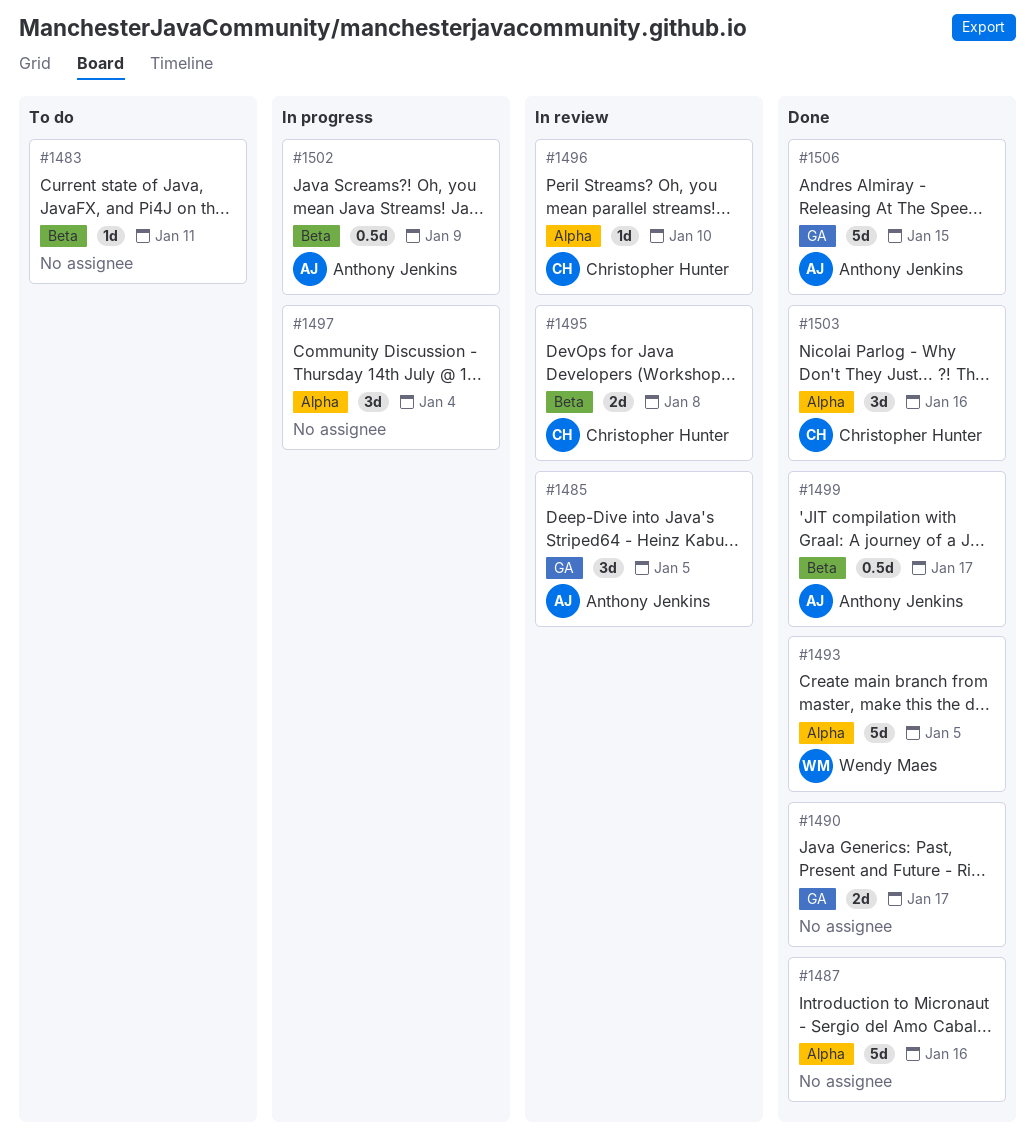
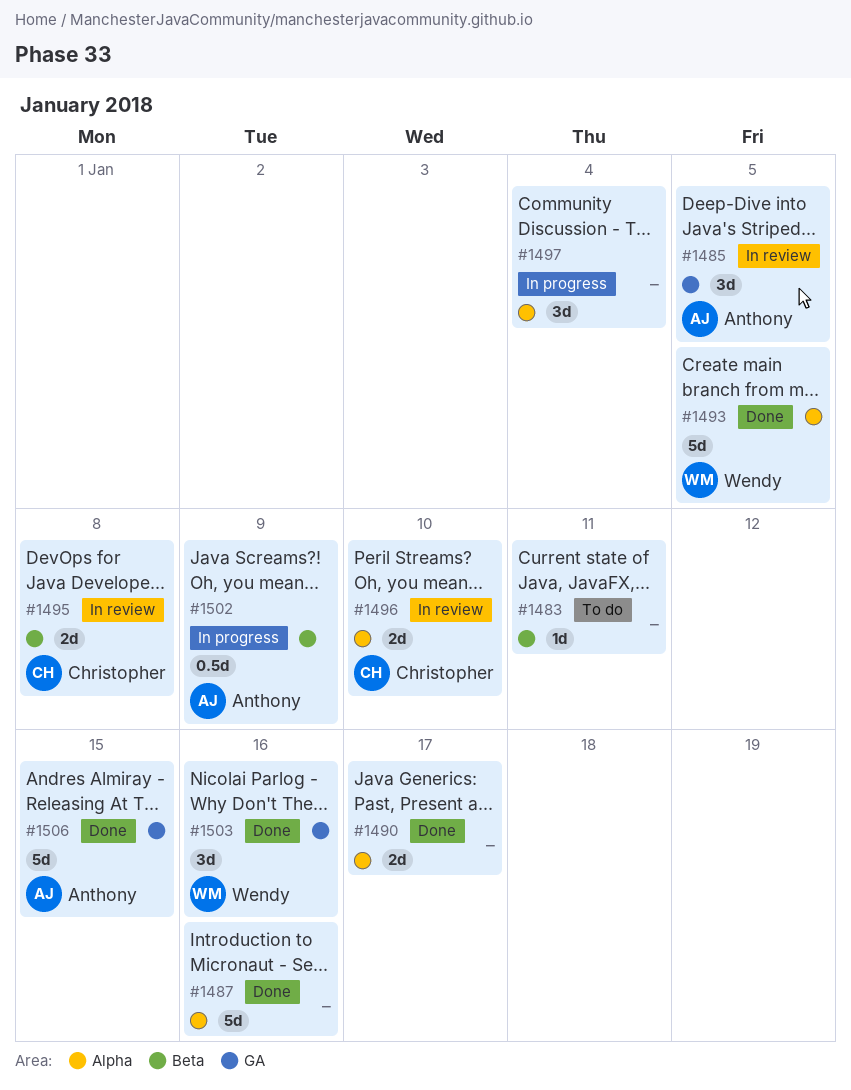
#1490, label: GA -> Alpha
#1496, estimate: 1d -> 2d
#1499: present -> none
#1503, owner: Christopher Hunter -> Wendy Maes
#1503, label: Alpha -> GA

